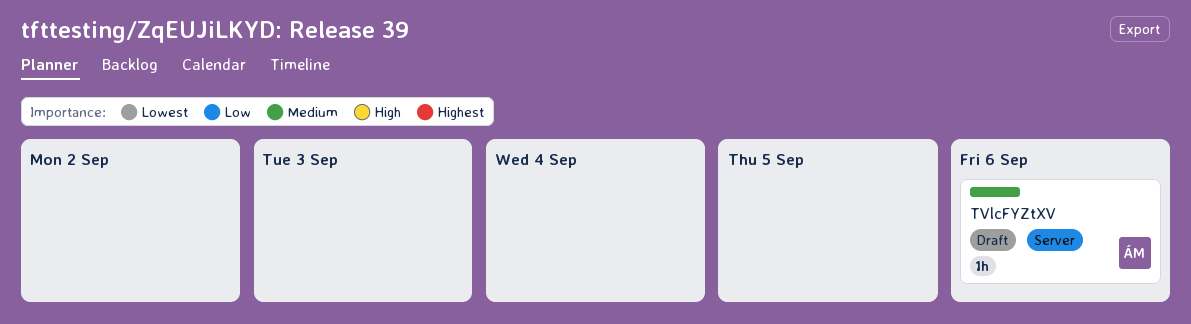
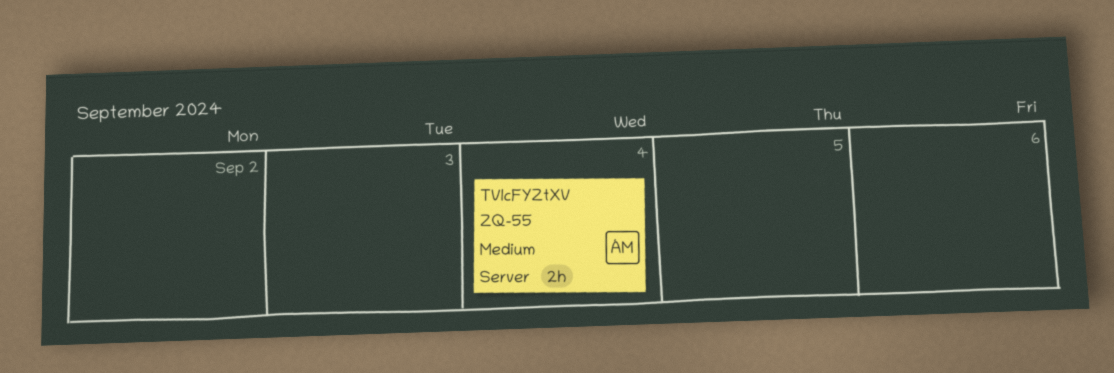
TVlcFYZtXV, estimate: 1h -> 2h
TVlcFYZtXV, due: Sep 6 -> Sep 4

